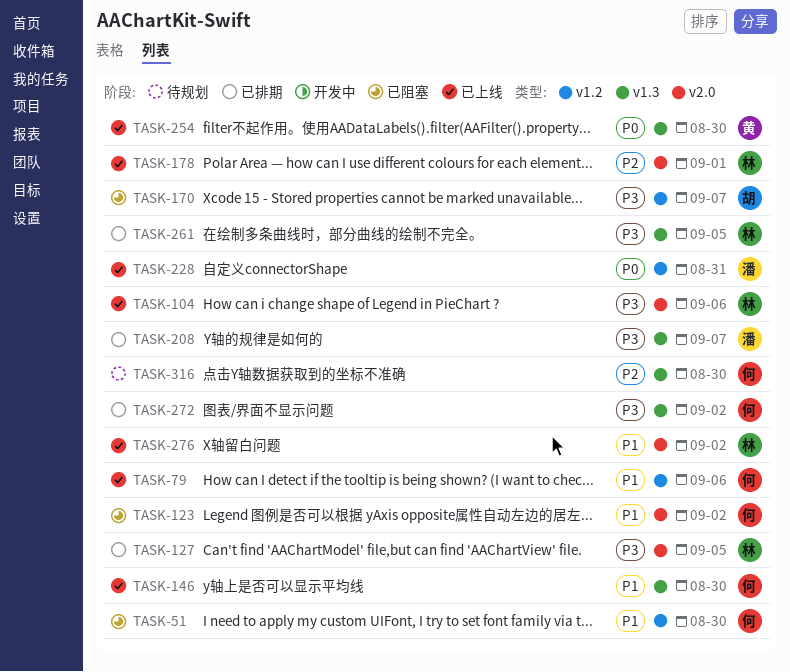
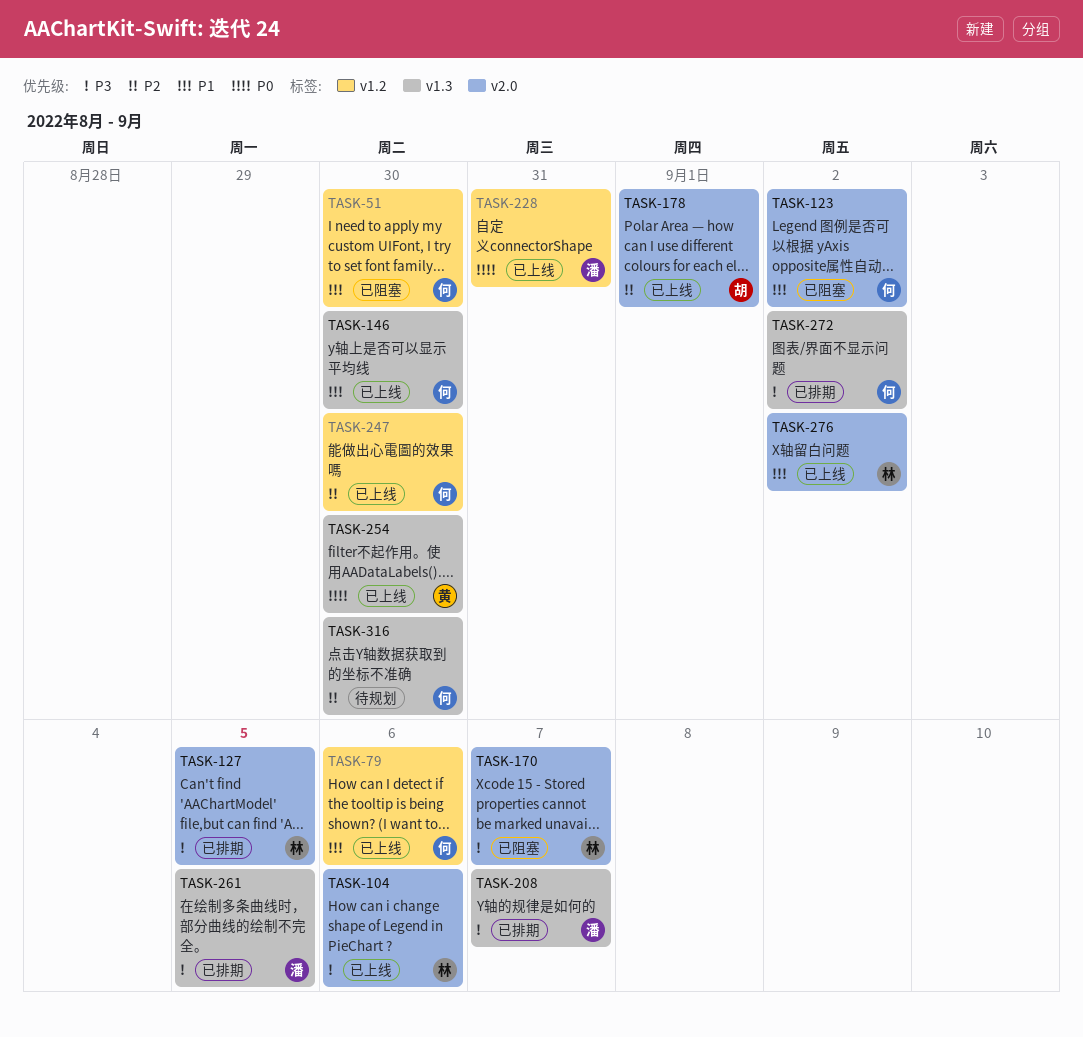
TASK-170, owner: 胡 -> 林
TASK-170, label: v1.2 -> v2.0
TASK-178, owner: 林 -> 胡
TASK-247: none -> present
TASK-261, owner: 林 -> 潘

